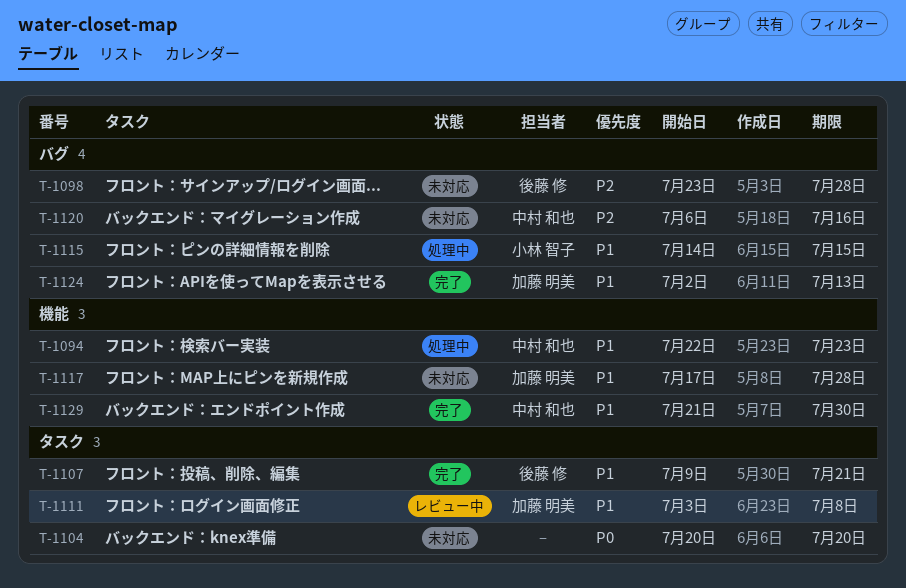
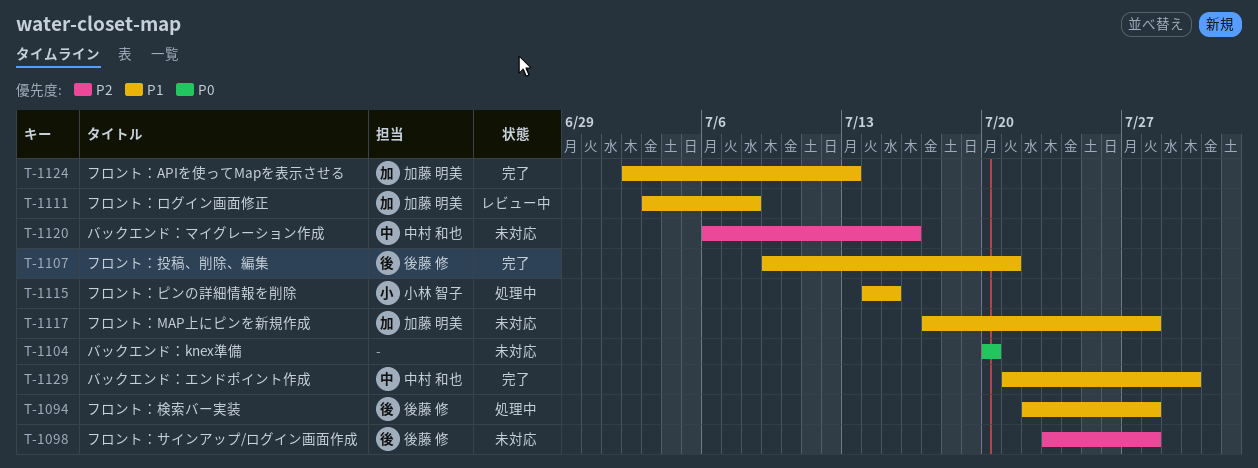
T-1094, owner: 中村 和也 -> 後藤 修
T-1094, due: Jul 23 -> Jul 28

